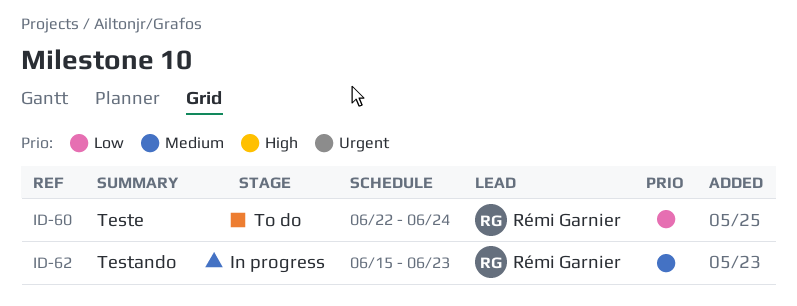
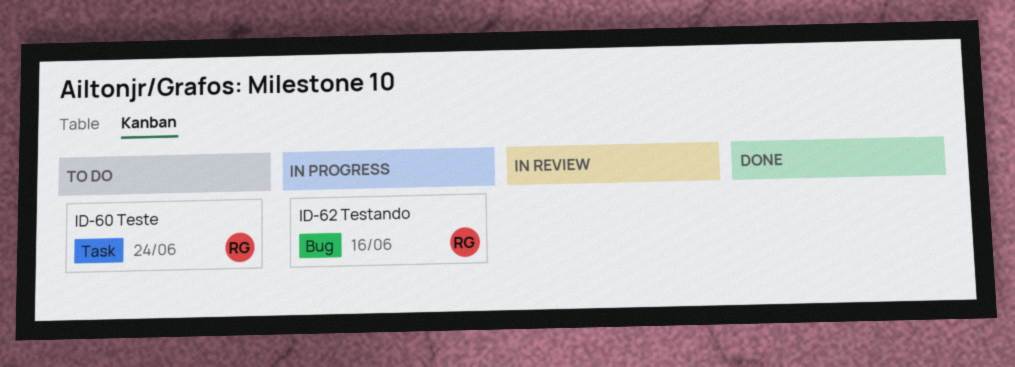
ID-62, due: Jun 23 -> Jun 16

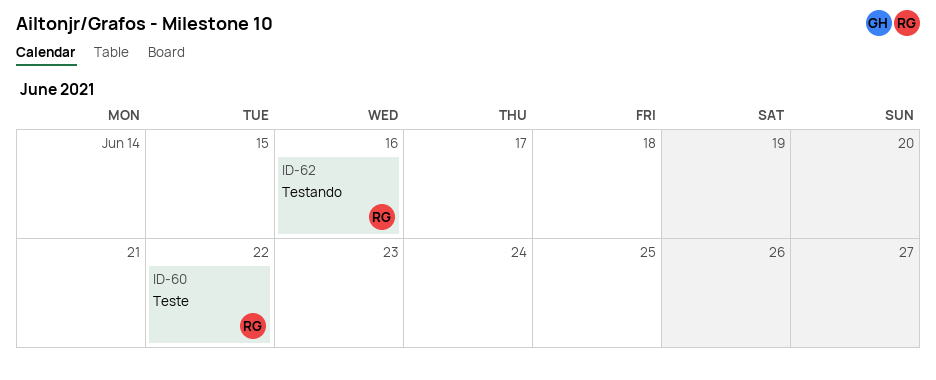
ID-60, due: Jun 24 -> Jun 22

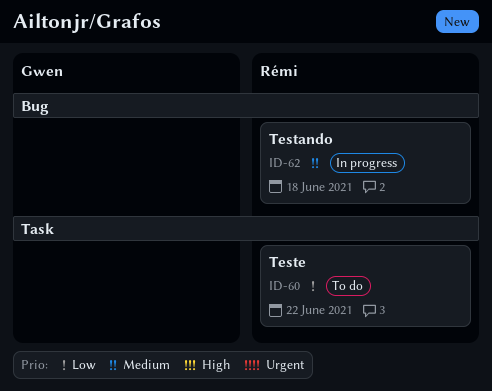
ID-62, due: Jun 16 -> Jun 18

